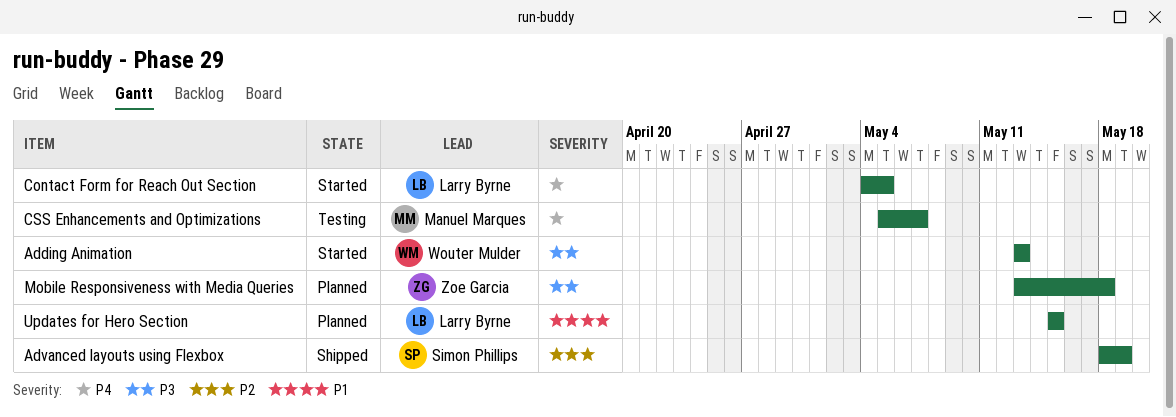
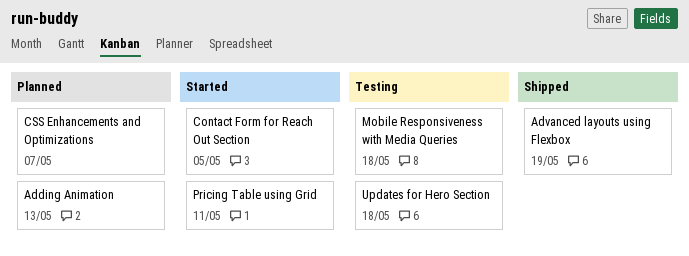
Adding Animation, status: Started -> Planned
CSS Enhancements and Optimizations, status: Testing -> Planned
Mobile Responsiveness with Media Queries, status: Planned -> Testing
Pricing Table using Grid: none -> present
Updates for Hero Section, status: Planned -> Testing
Updates for Hero Section, due: May 15 -> May 18

